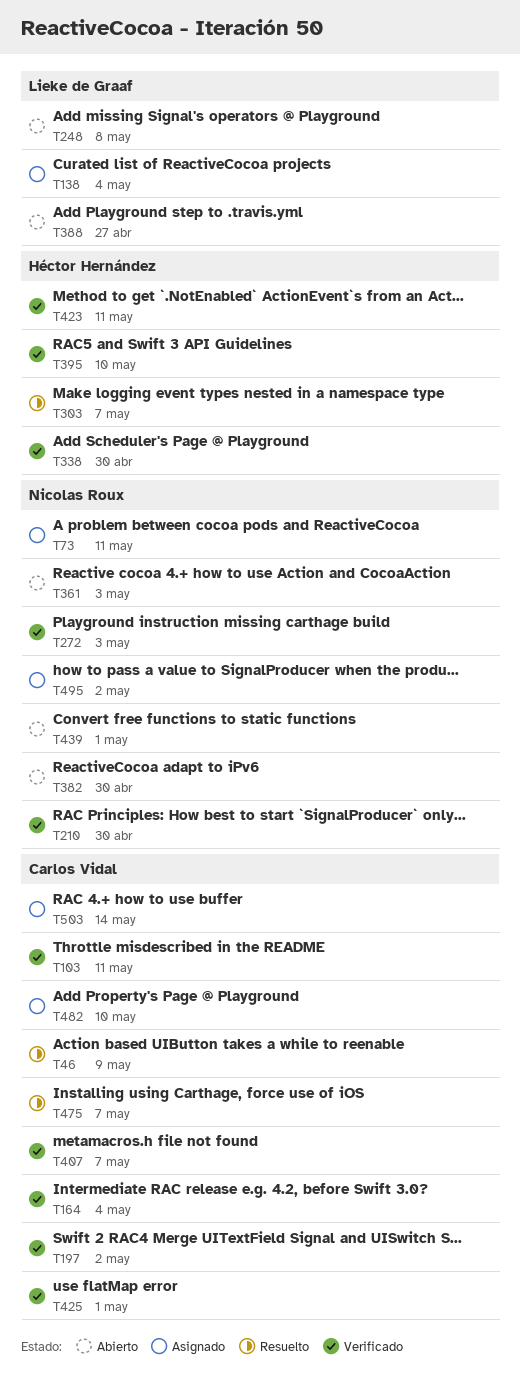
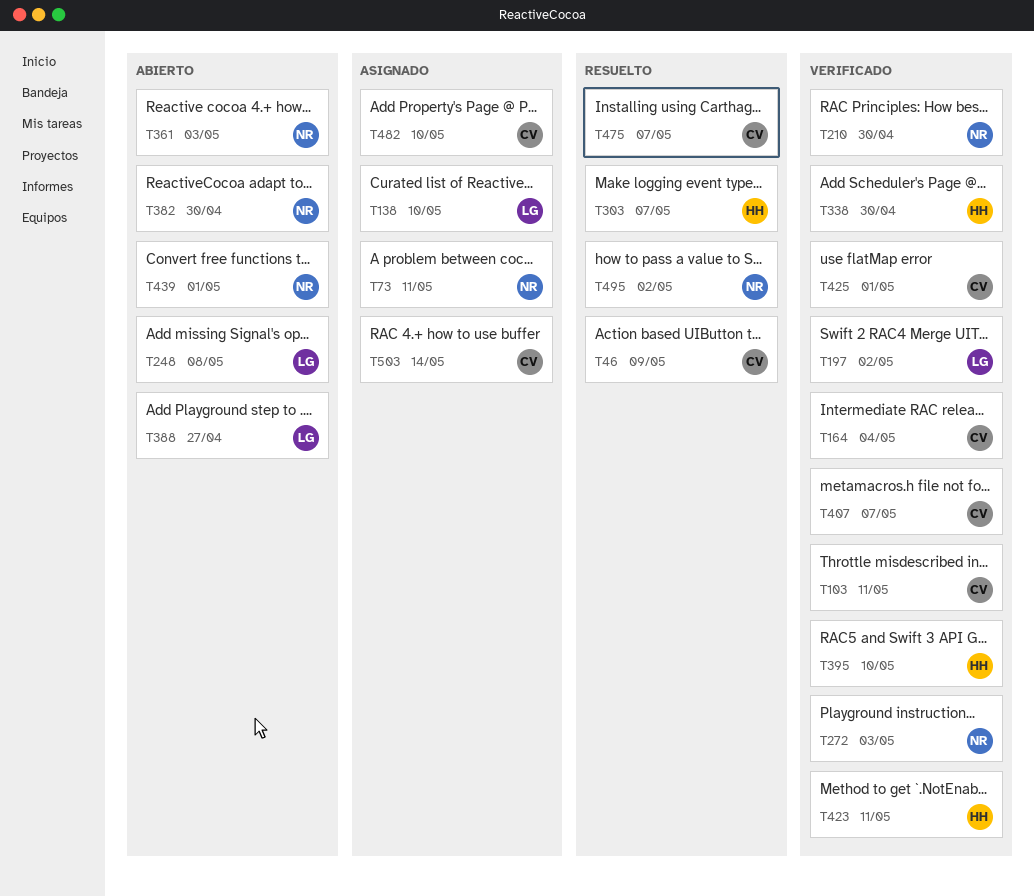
T138, due: May 4 -> May 10
T197, owner: Carlos Vidal -> Lieke de Graaf
T495, status: Asignado -> Resuelto

